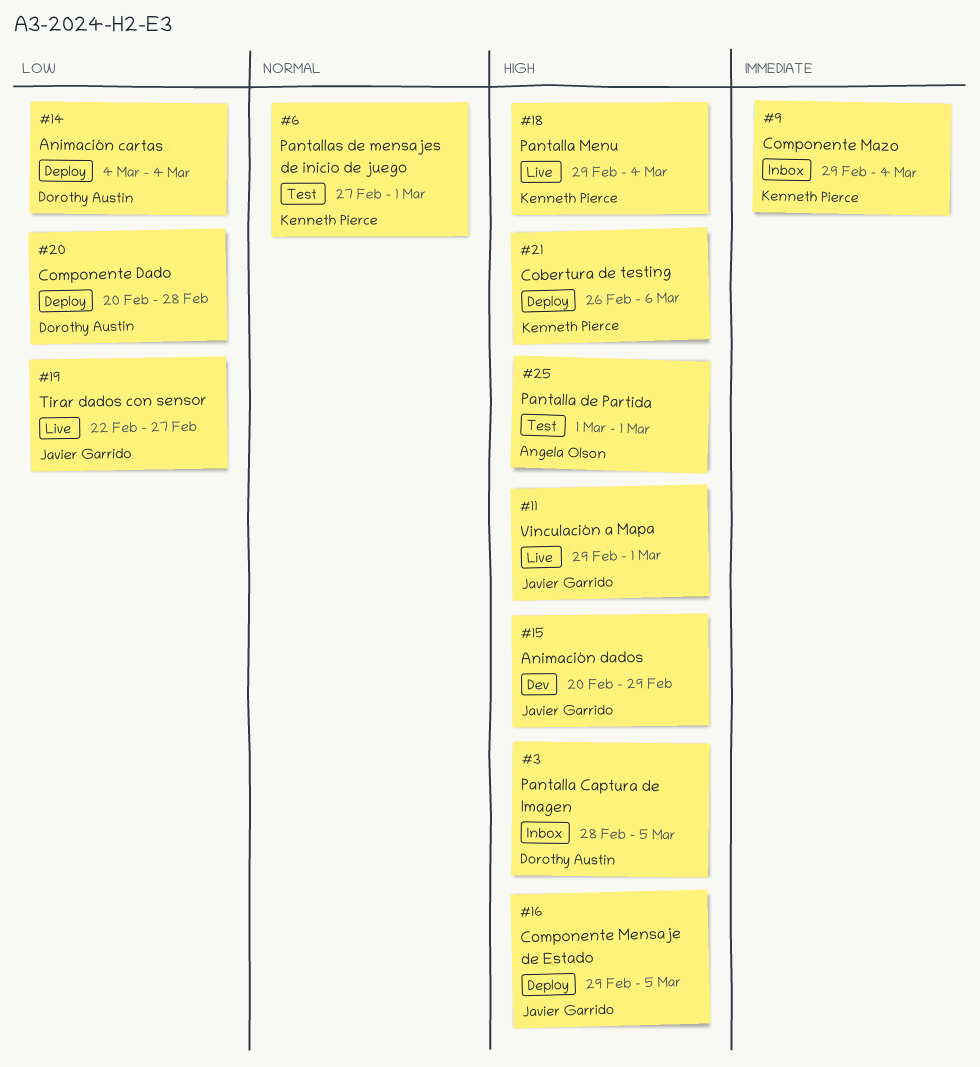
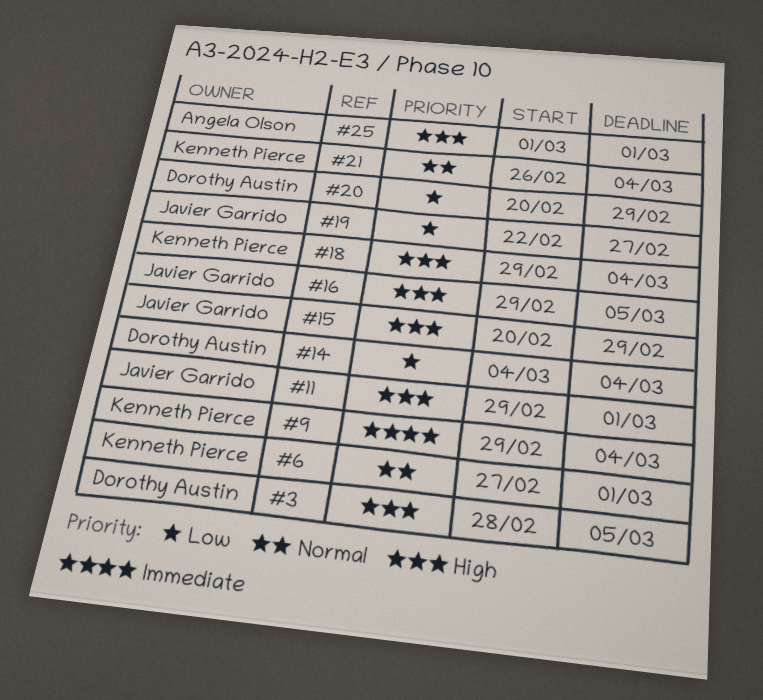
#20, due: Feb 28 -> Feb 29
#21, priority: High -> Normal
#21, due: Mar 6 -> Mar 4

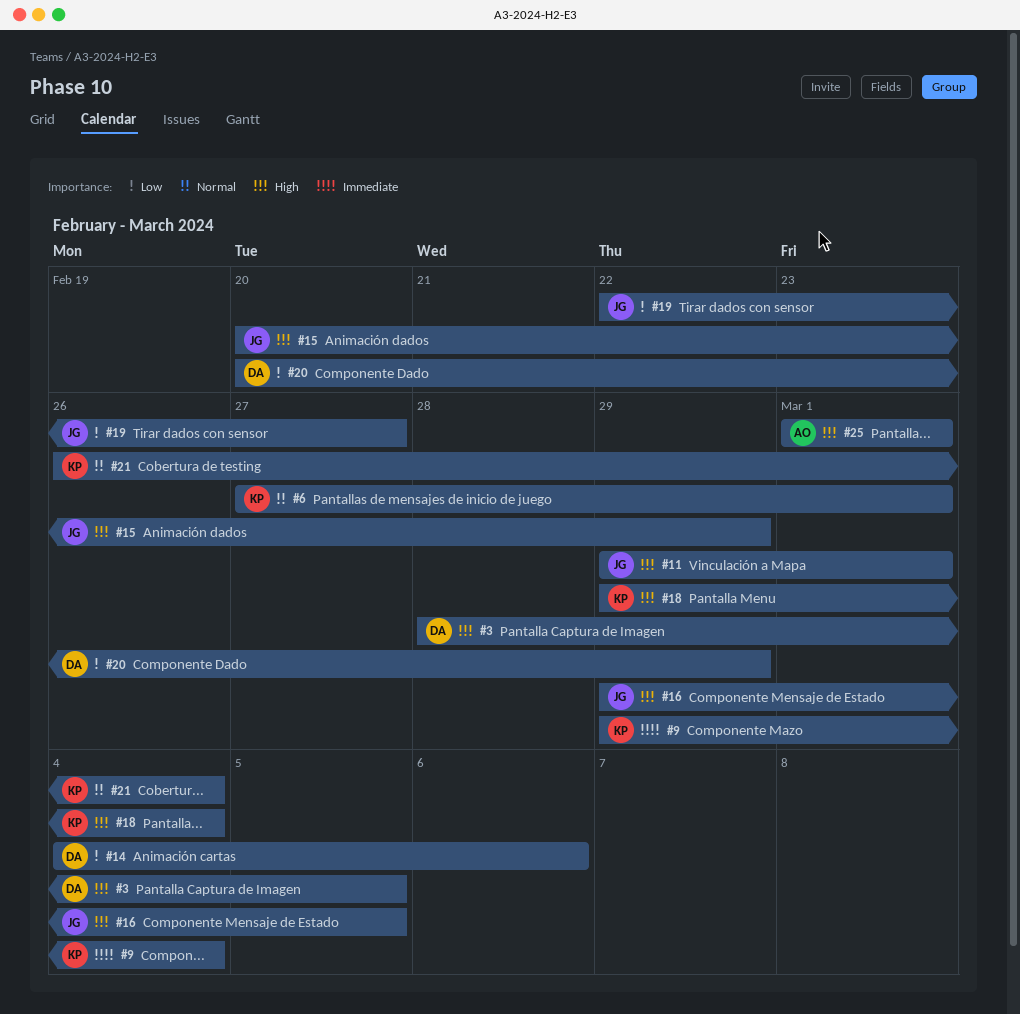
#14, due: Mar 4 -> Mar 6

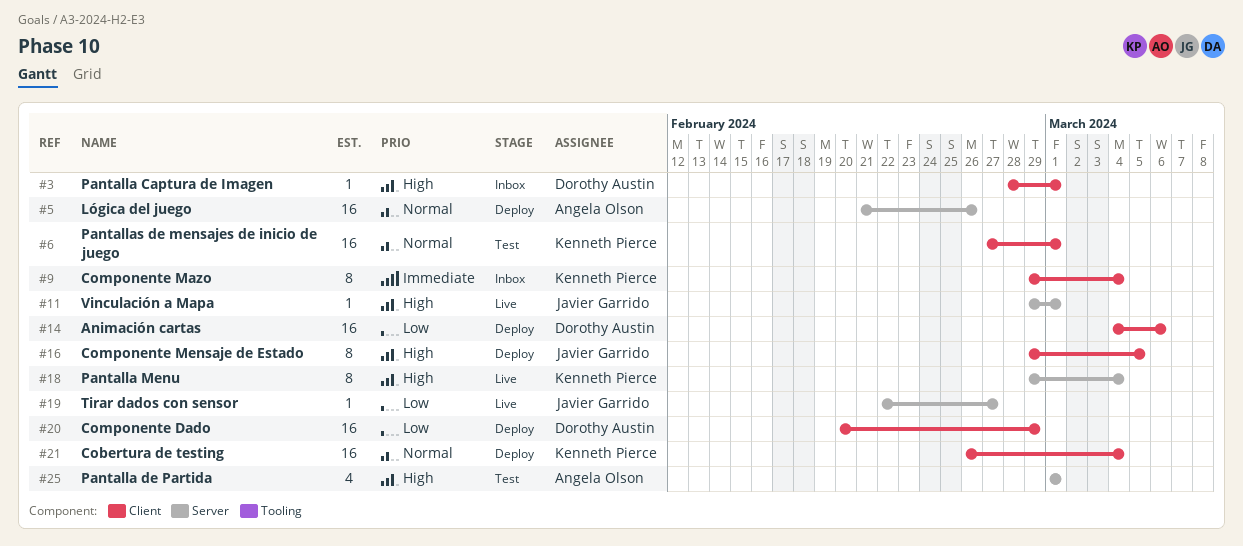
#3, due: Mar 5 -> Mar 1
#5: none -> present
#15: present -> none

